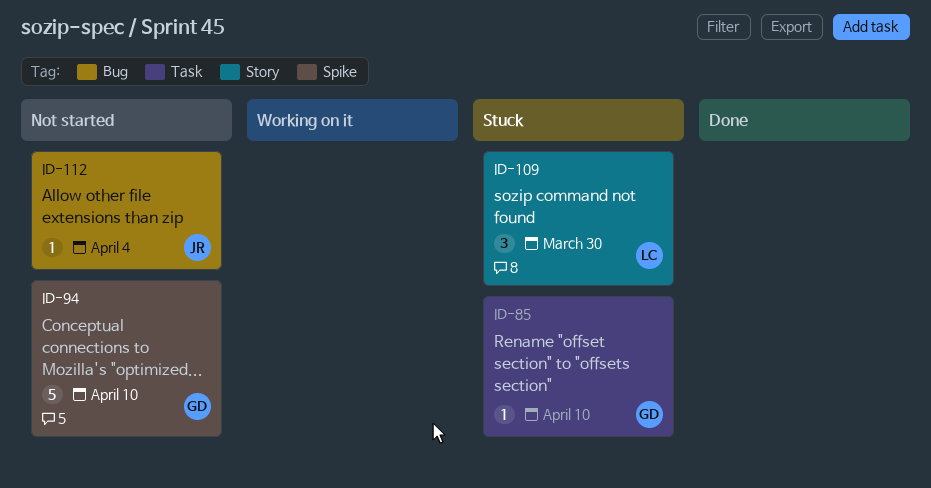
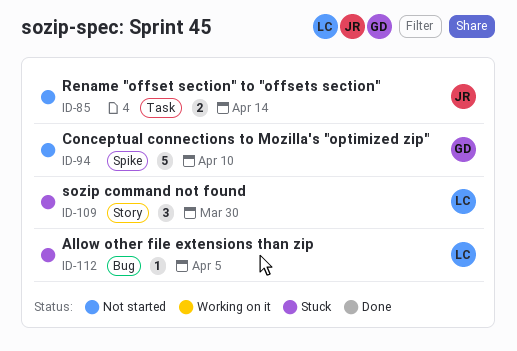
ID-85, status: Stuck -> Not started
ID-85, owner: GD -> JR
ID-85, estimate: 1 -> 2
ID-85, due: Apr 10 -> Apr 14
ID-112, status: Not started -> Stuck
ID-112, owner: JR -> LC
ID-112, due: Apr 4 -> Apr 5

